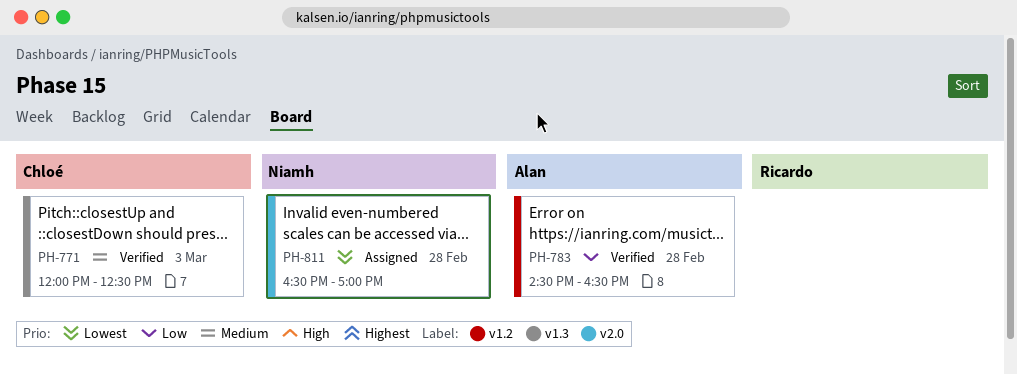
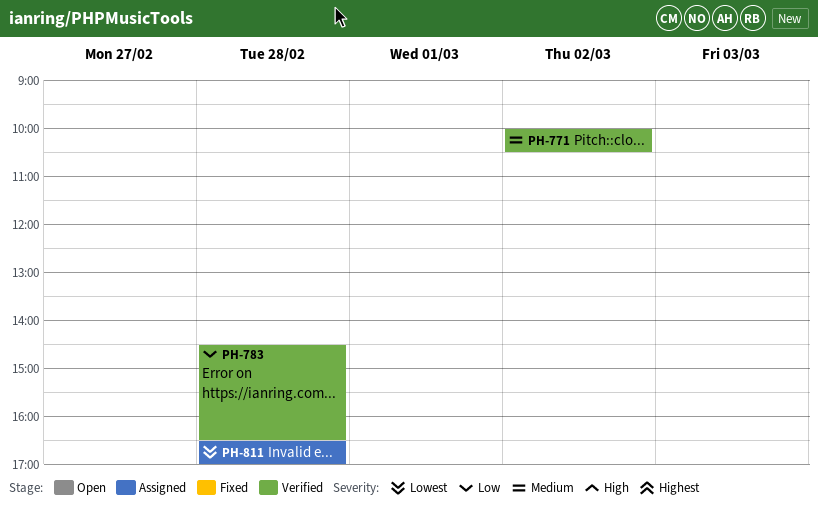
PH-771, day: Mar 3 -> Mar 2
PH-771, begins: 12:00 -> 10:00
PH-771, ends: 12:30 -> 10:30

